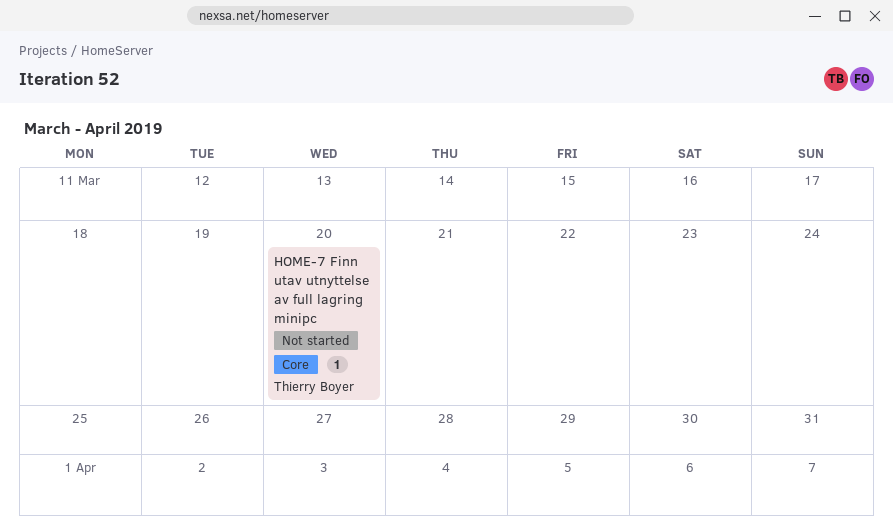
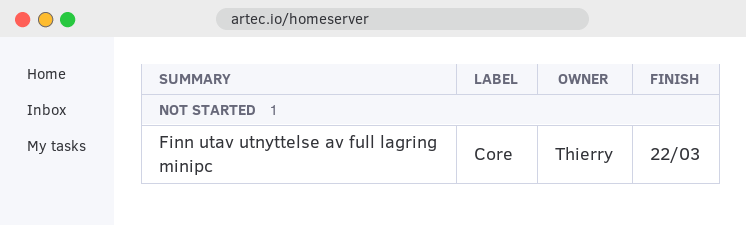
Finn utav utnyttelse av full lagring minipc, due: Mar 20 -> Mar 22

